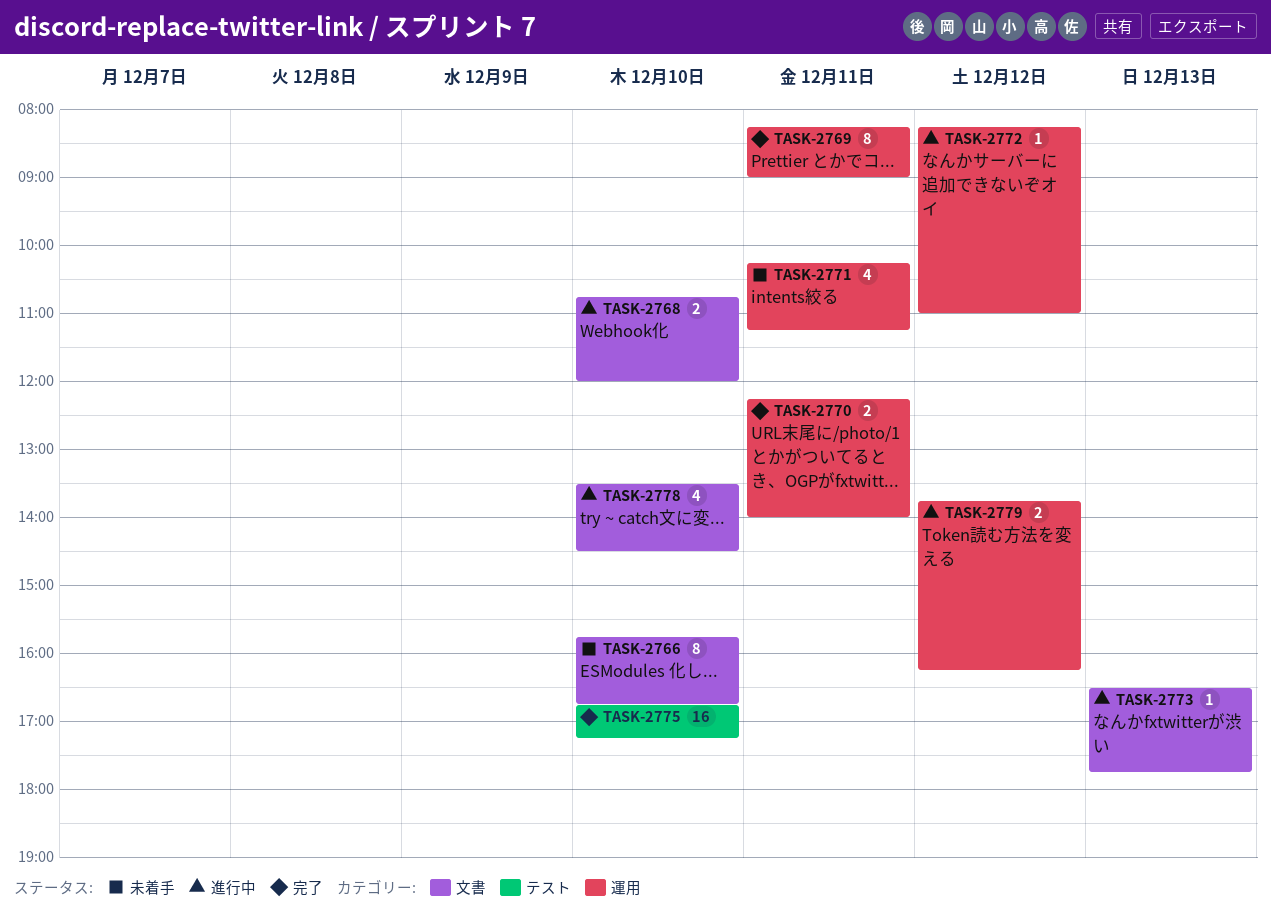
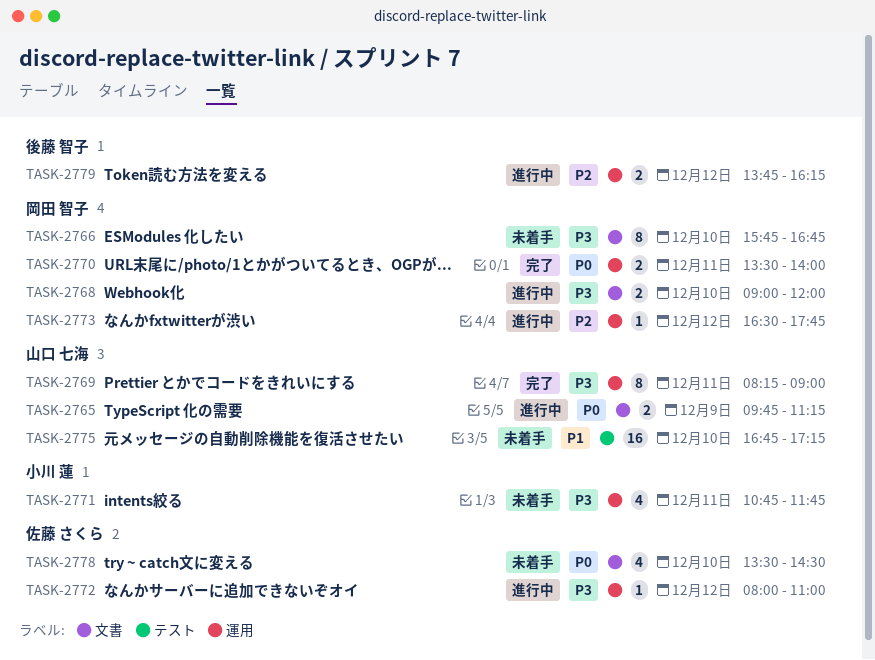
TASK-2765: none -> present
TASK-2768, begins: 10:45 -> 09:00
TASK-2770, begins: 12:15 -> 13:30
TASK-2771, begins: 10:15 -> 10:45
TASK-2771, ends: 11:15 -> 11:45
TASK-2772, begins: 08:15 -> 08:00
TASK-2773, label: 文書 -> 運用
TASK-2773, day: Dec 13 -> Dec 12
TASK-2775, status: 完了 -> 未着手
TASK-2778, status: 進行中 -> 未着手

